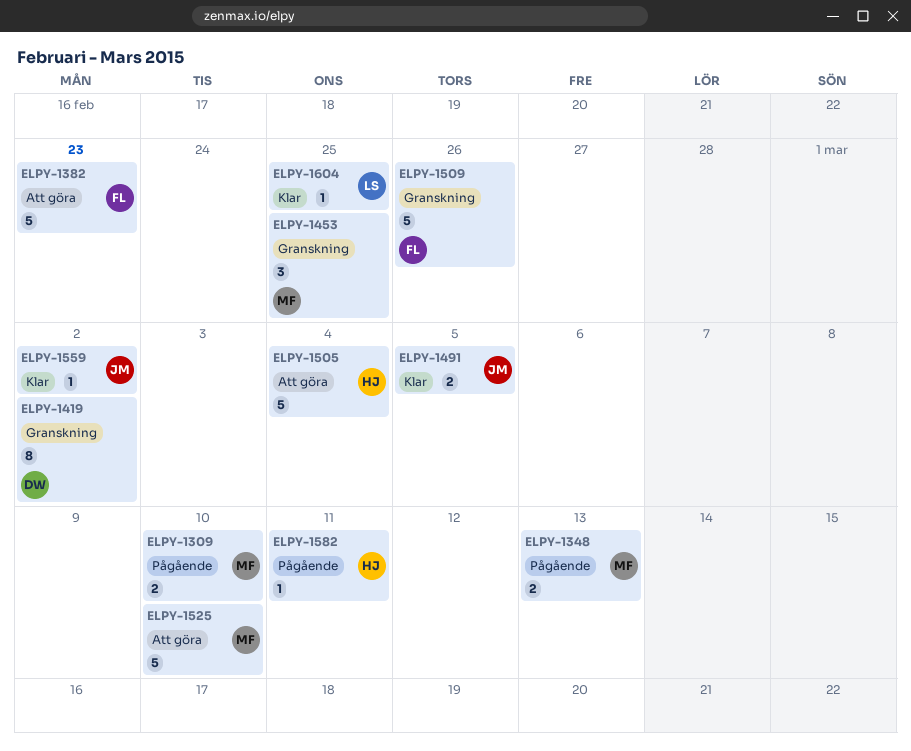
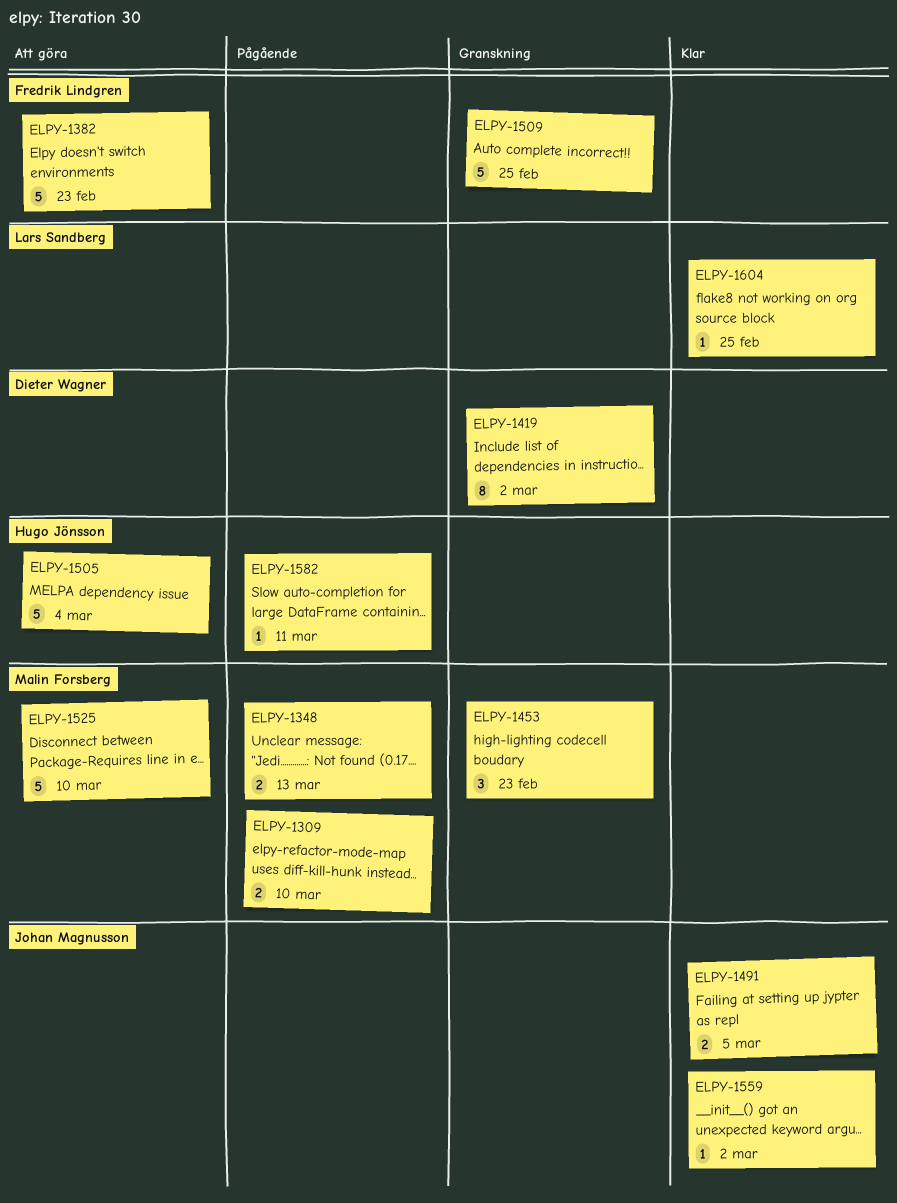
ELPY-1453, due: Feb 25 -> Feb 23
ELPY-1509, due: Feb 26 -> Feb 25

